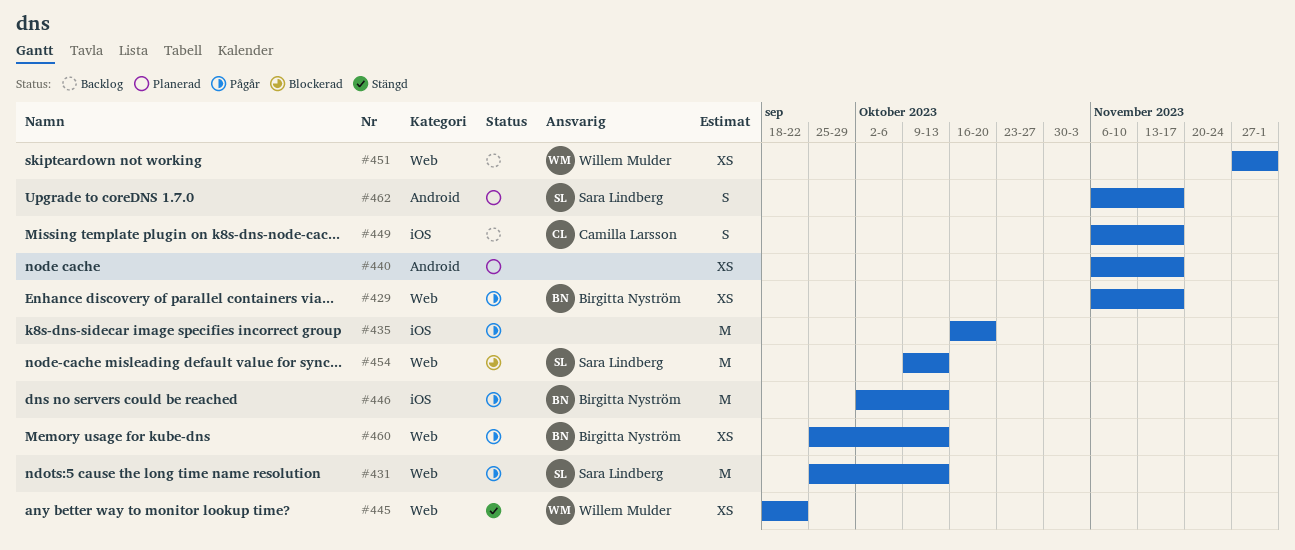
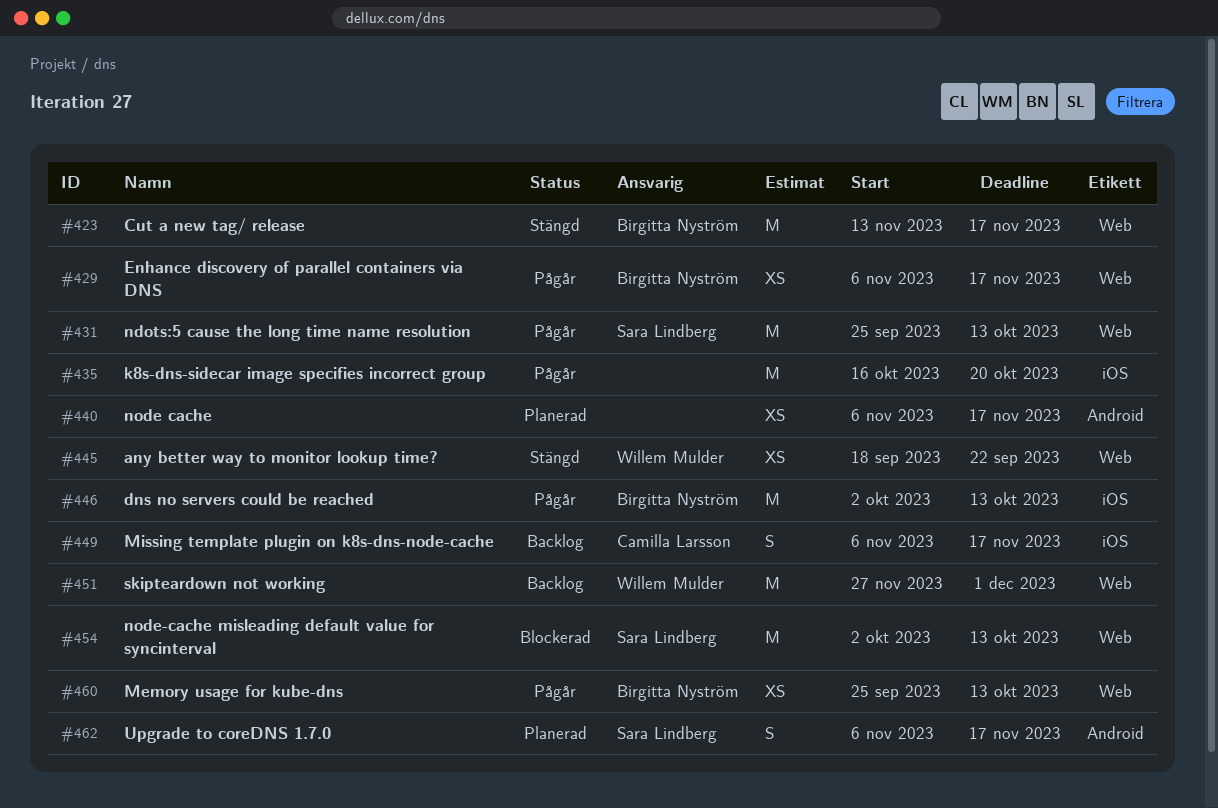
#423: none -> present
#451, estimate: XS -> M
#454, start: Oct 9 -> Oct 2

